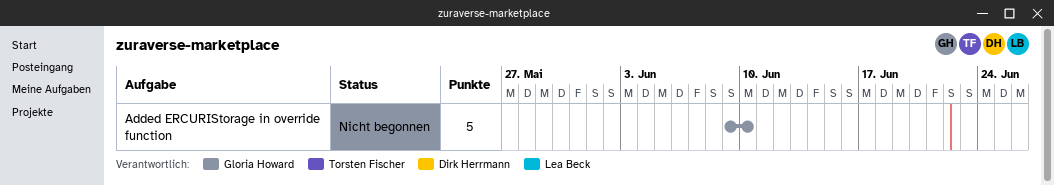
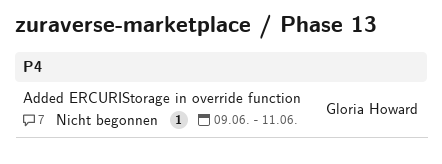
Added ERCURIStorage in override function, estimate: 5 -> 1
Added ERCURIStorage in override function, due: Jun 10 -> Jun 11

